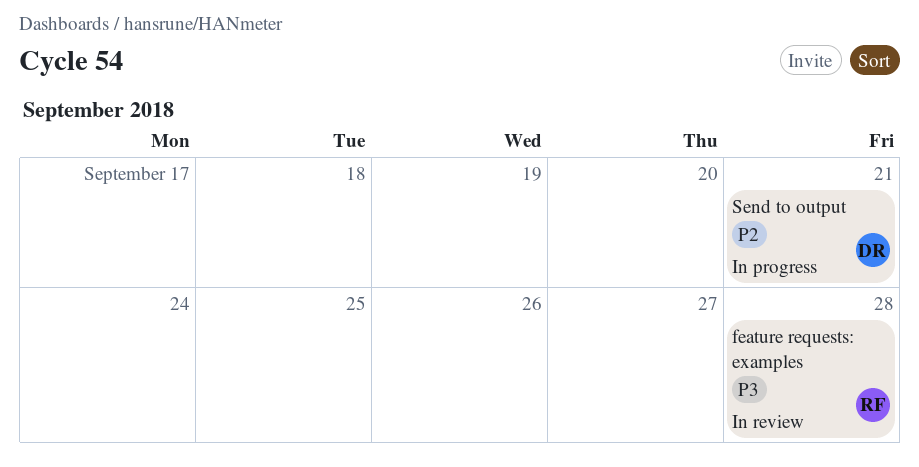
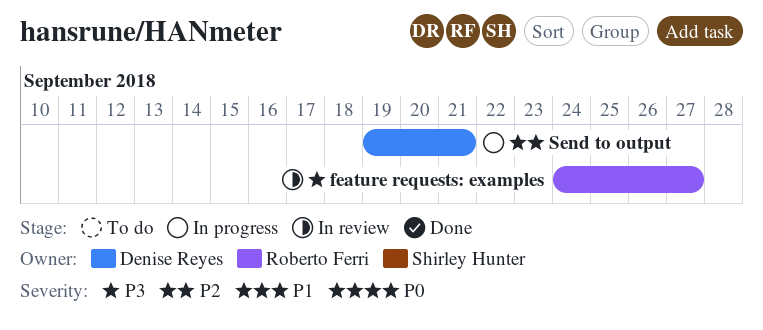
feature requests: examples, due: Sep 28 -> Sep 27

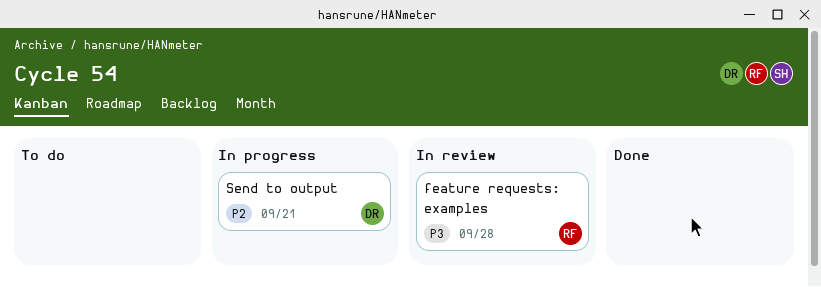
feature requests: examples, due: Sep 27 -> Sep 28

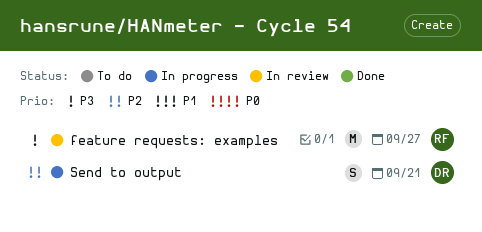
feature requests: examples, due: Sep 28 -> Sep 27

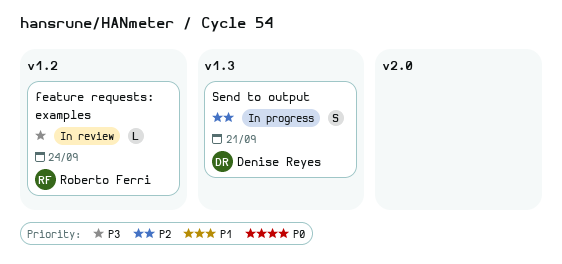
feature requests: examples, estimate: M -> L
feature requests: examples, due: Sep 27 -> Sep 24

